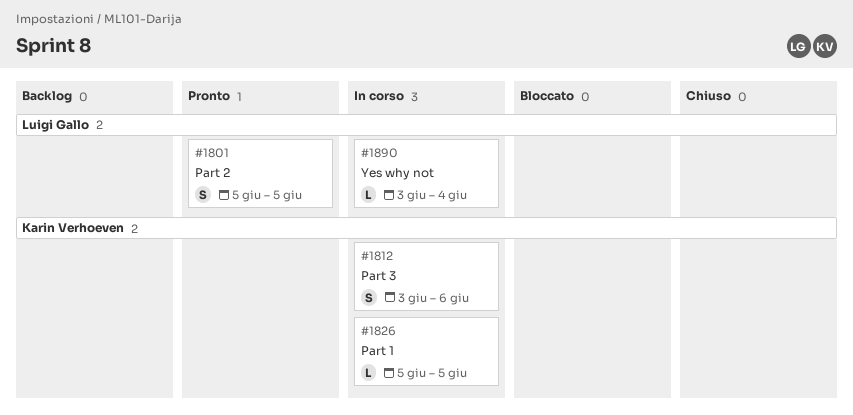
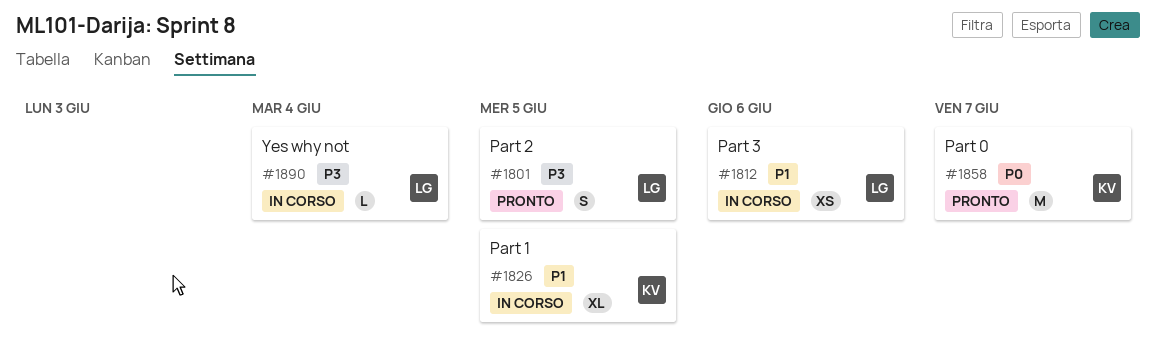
#1812, owner: Karin Verhoeven -> Luigi Gallo
#1812, estimate: S -> XS
#1826, estimate: L -> XL
#1858: none -> present

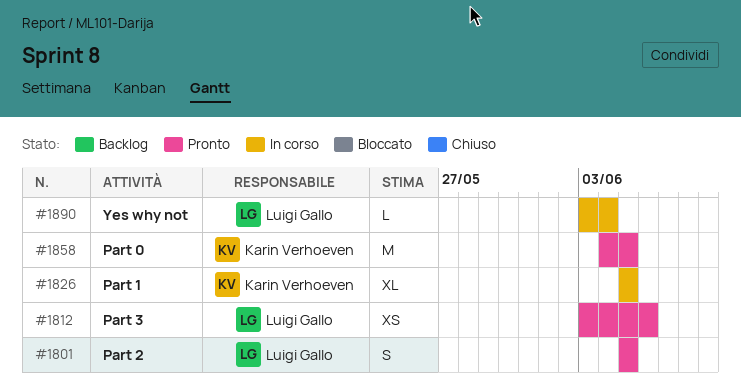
#1812, status: In corso -> Pronto
#1858, due: Jun 7 -> Jun 5

